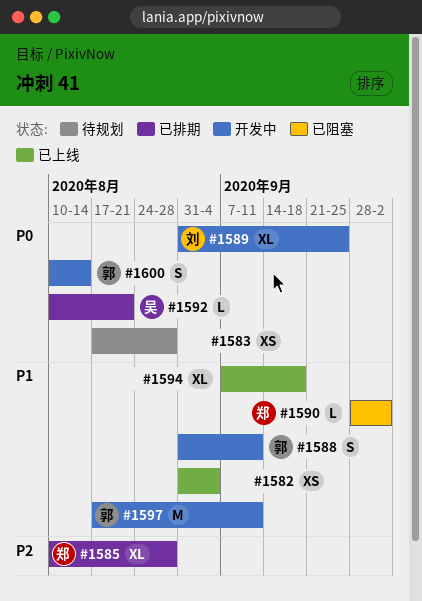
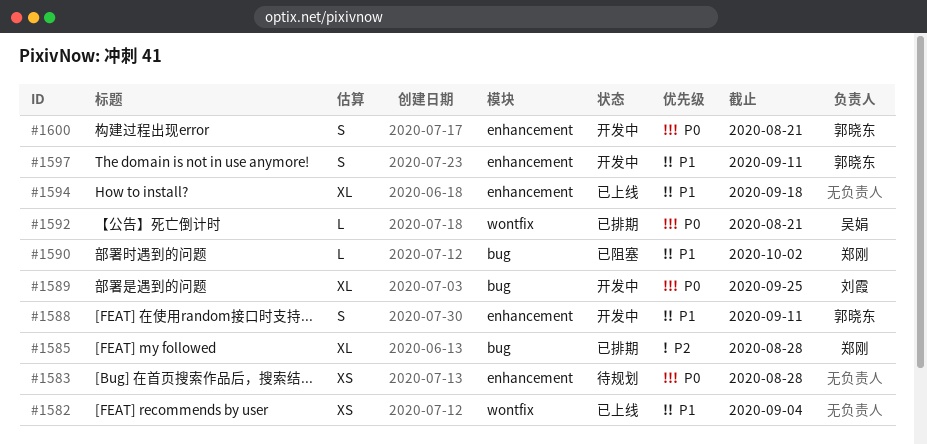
#1597, estimate: M -> S
#1600, due: Aug 14 -> Aug 21

